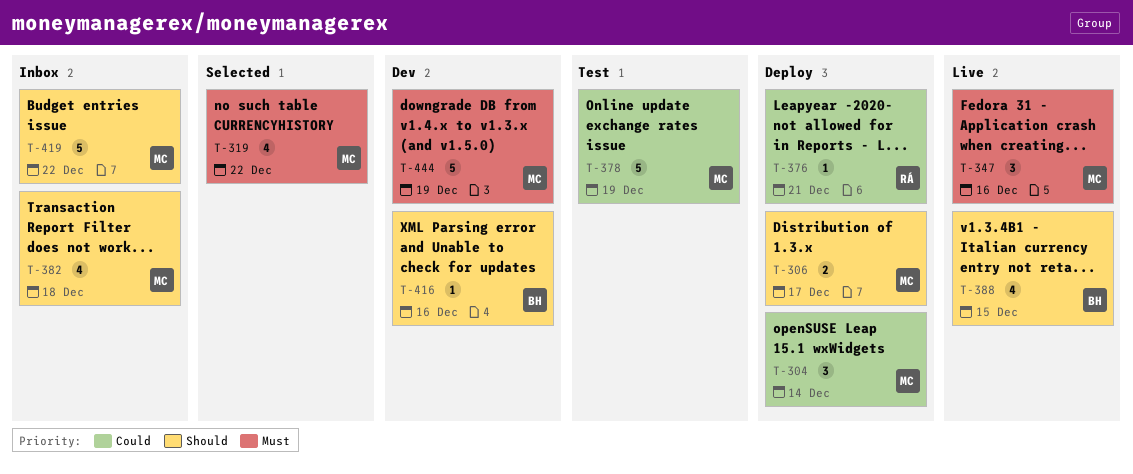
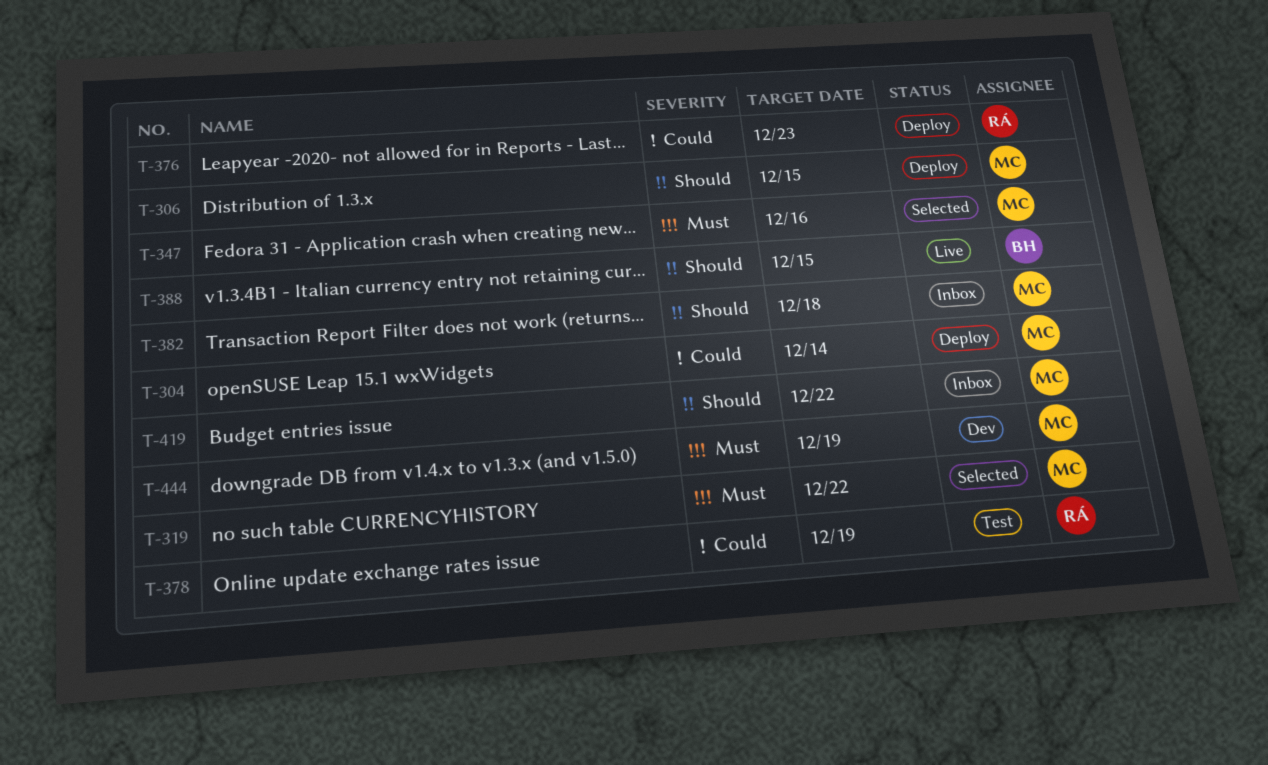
T-306, due: Dec 17 -> Dec 15
T-347, status: Live -> Selected
T-376, due: Dec 21 -> Dec 23
T-378, owner: MC -> RÁ
T-416: present -> none

